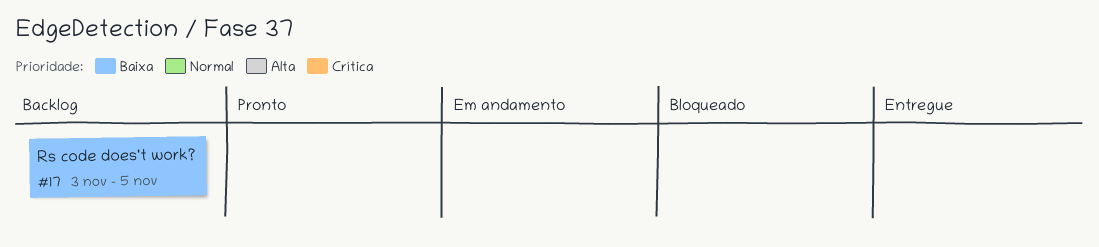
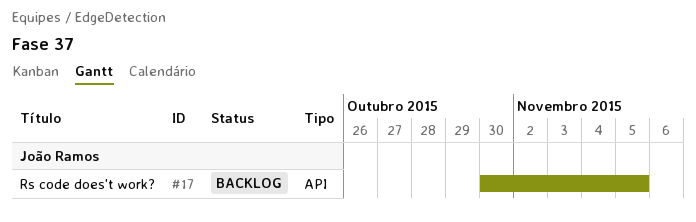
#17, start: Nov 3 -> Oct 30

